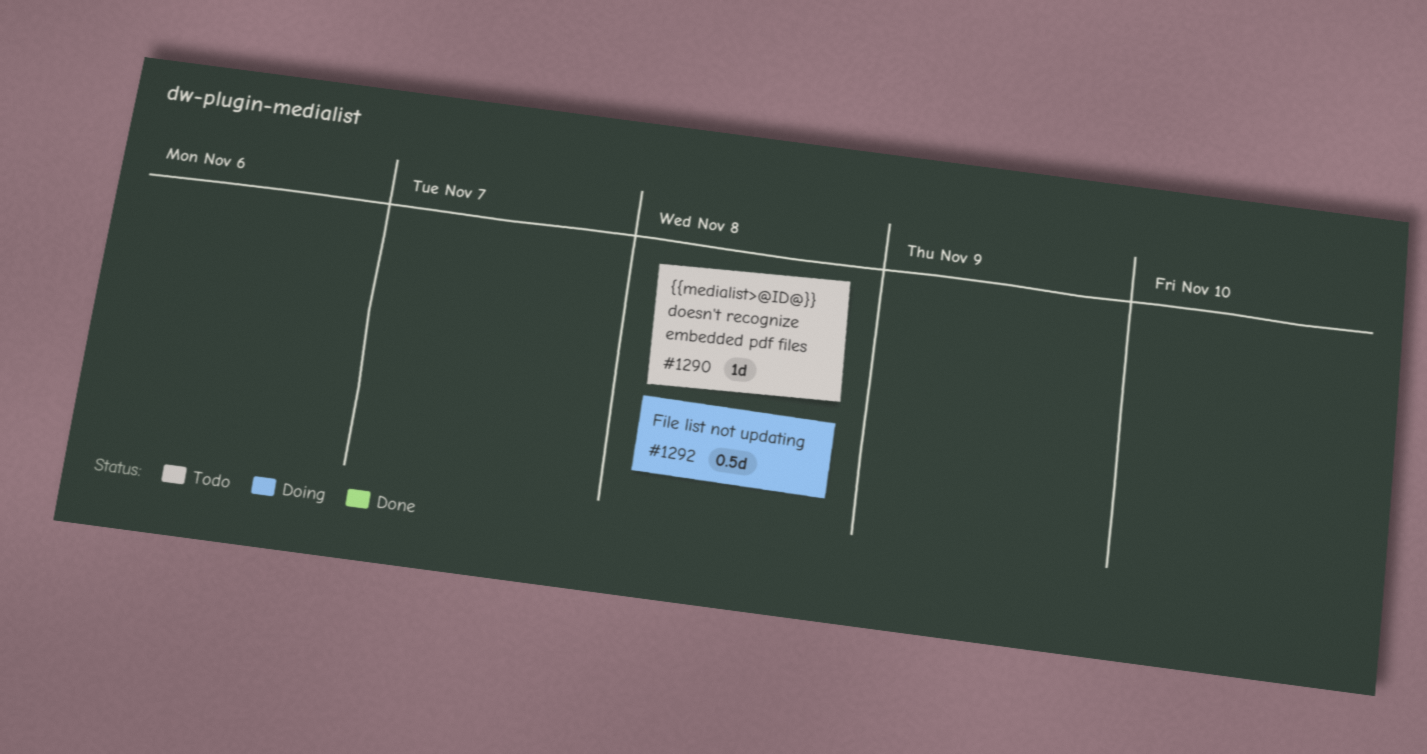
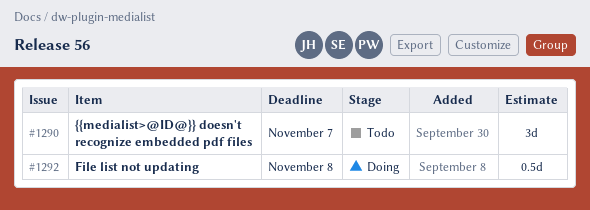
#1290, estimate: 1d -> 3d
#1290, due: Nov 8 -> Nov 7

